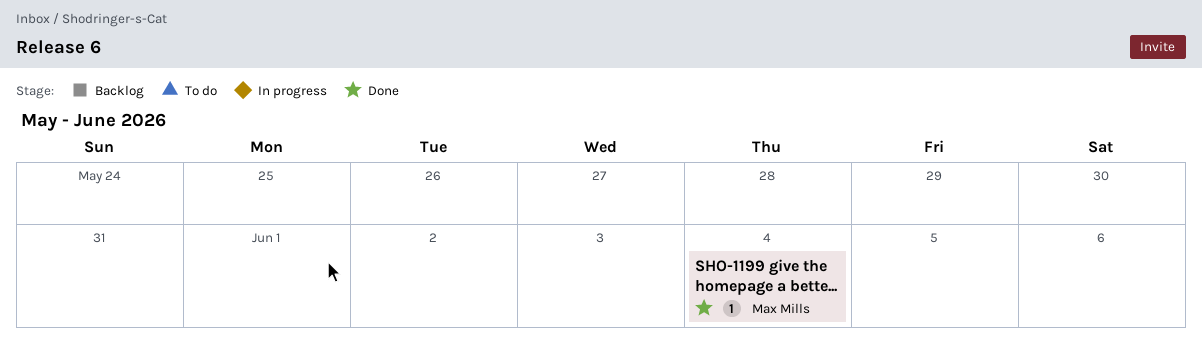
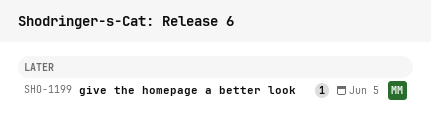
SHO-1199, due: Jun 4 -> Jun 5

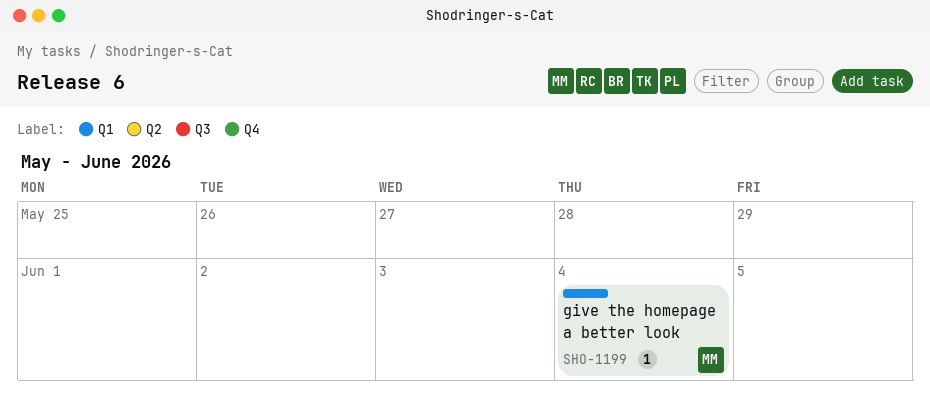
SHO-1199, due: Jun 5 -> Jun 4

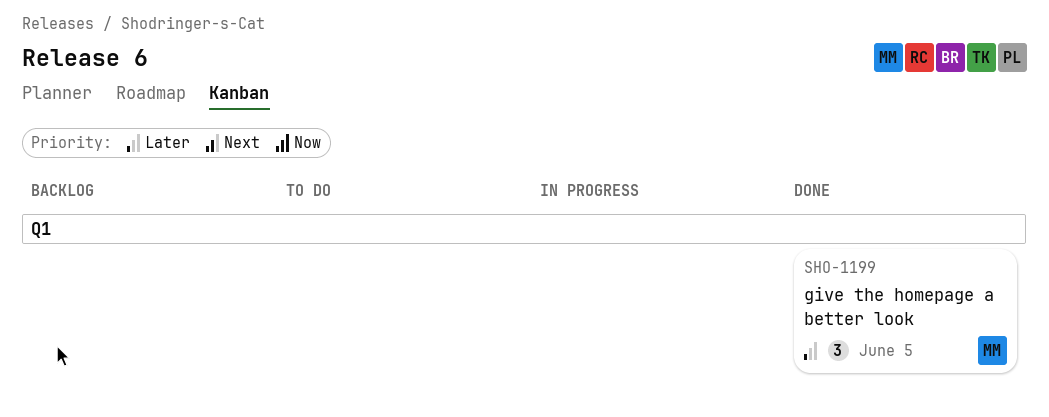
SHO-1199, estimate: 1 -> 3
SHO-1199, due: Jun 4 -> Jun 5

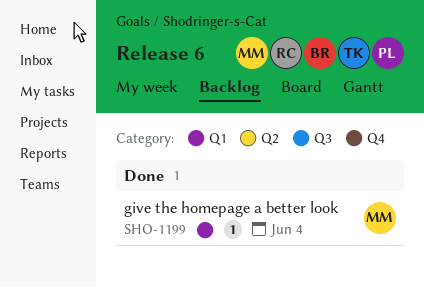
SHO-1199, estimate: 3 -> 1
SHO-1199, due: Jun 5 -> Jun 4

